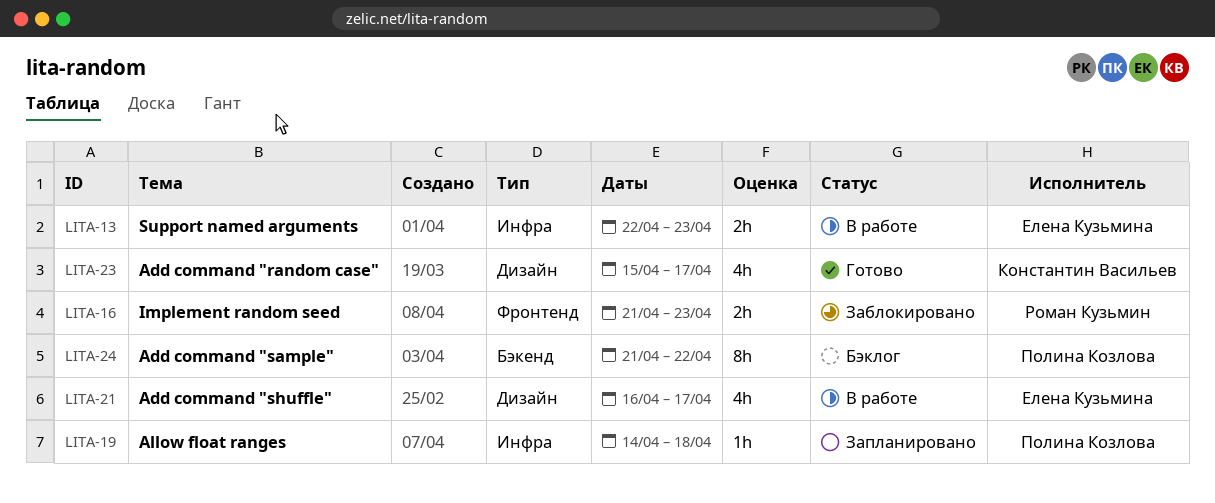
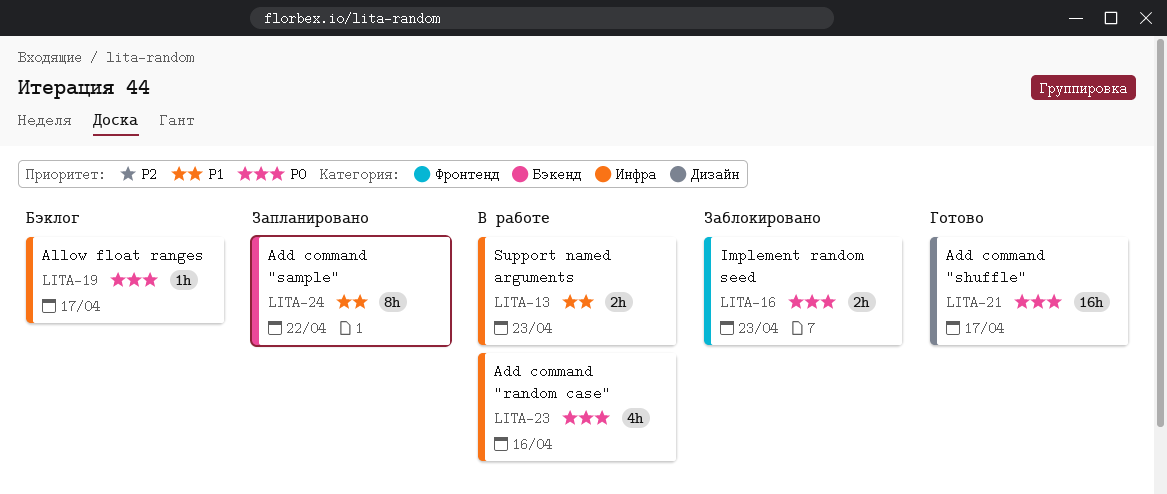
LITA-19, status: Запланировано -> Бэклог
LITA-19, due: Apr 18 -> Apr 17
LITA-21, status: В работе -> Готово
LITA-21, estimate: 4h -> 16h
LITA-23, status: Готово -> В работе
LITA-23, label: Дизайн -> Инфра
LITA-23, due: Apr 17 -> Apr 16
LITA-24, status: Бэклог -> Запланировано

